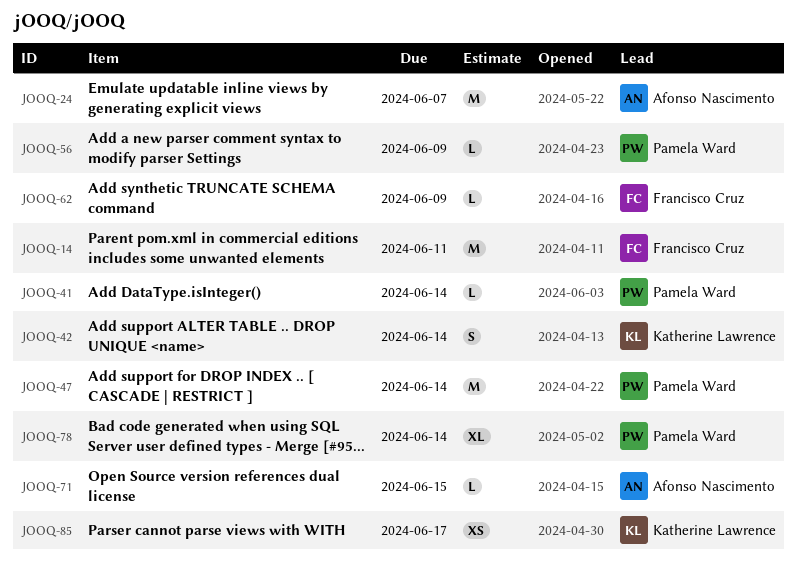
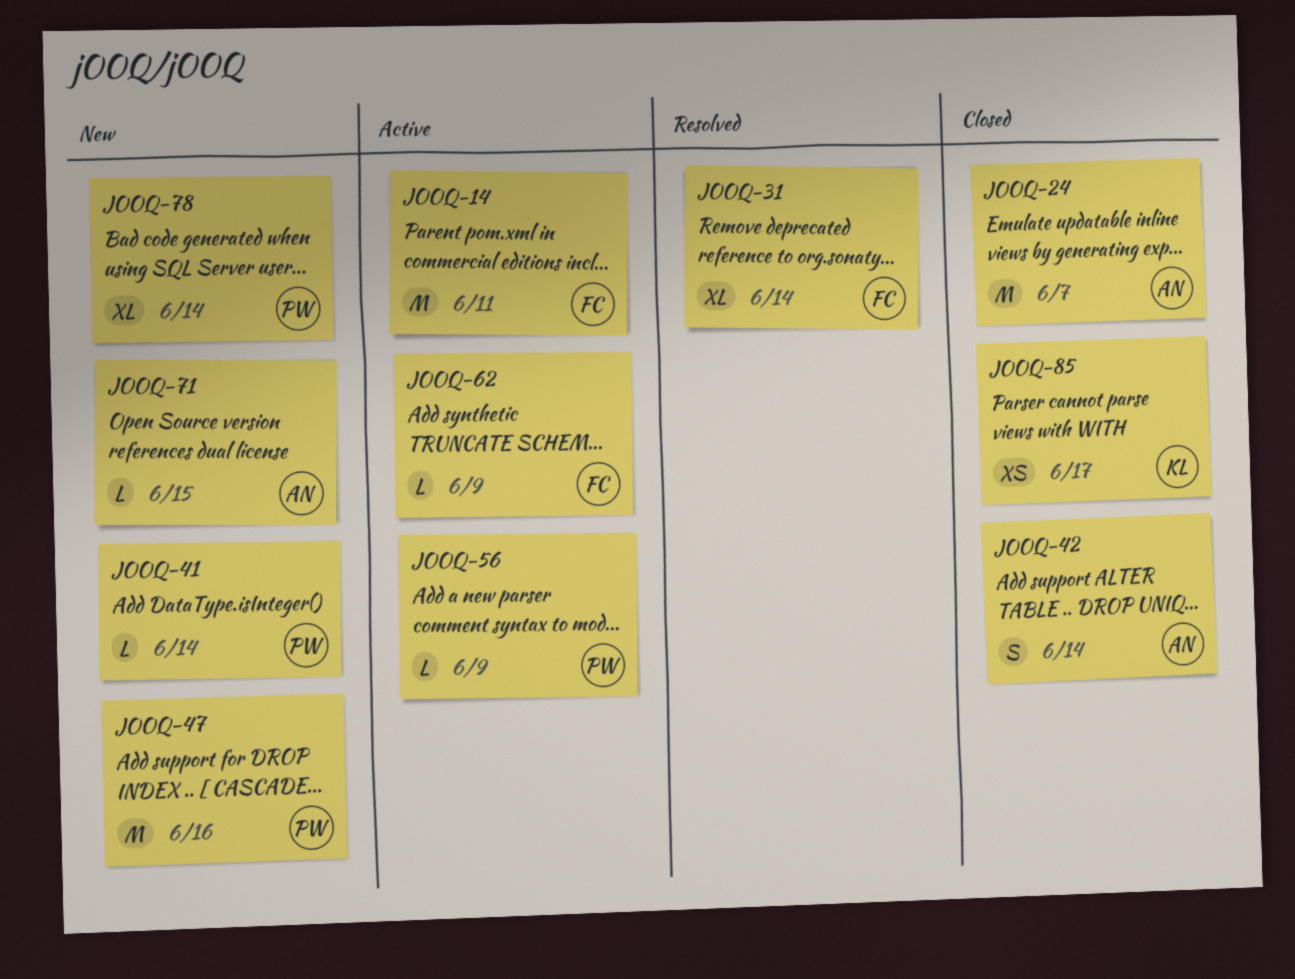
JOOQ-31: none -> present
JOOQ-42, owner: Katherine Lawrence -> Afonso Nascimento
JOOQ-47, due: Jun 14 -> Jun 16

